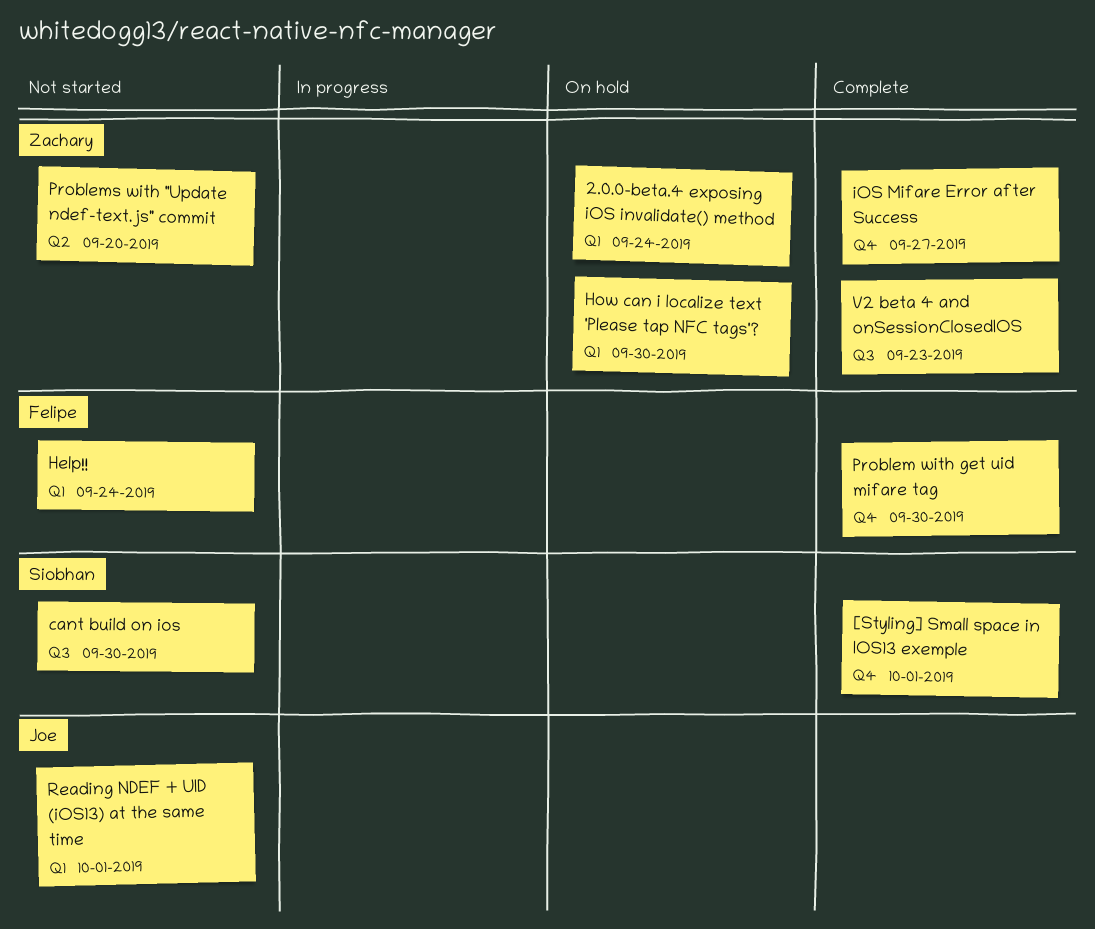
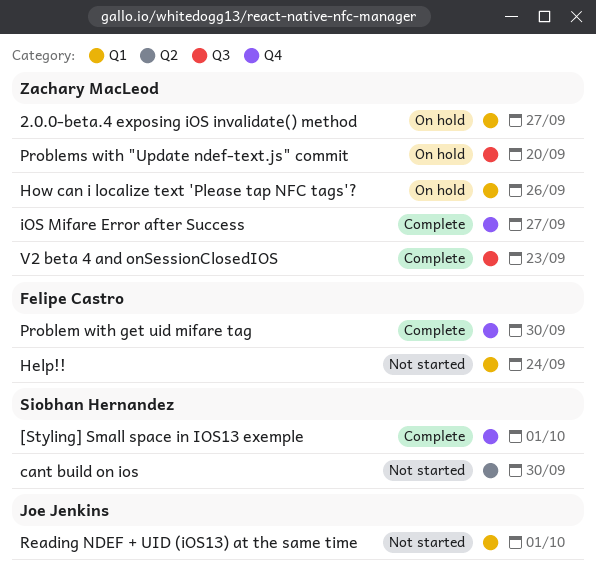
2.0.0-beta.4 exposing iOS invalidate() method, due: Sep 24 -> Sep 27
cant build on ios, label: Q3 -> Q2
How can i localize text 'Please tap NFC tags'?, due: Sep 30 -> Sep 26
Problems with "Update ndef-text.js" commit, status: Not started -> On hold
Problems with "Update ndef-text.js" commit, label: Q2 -> Q3

